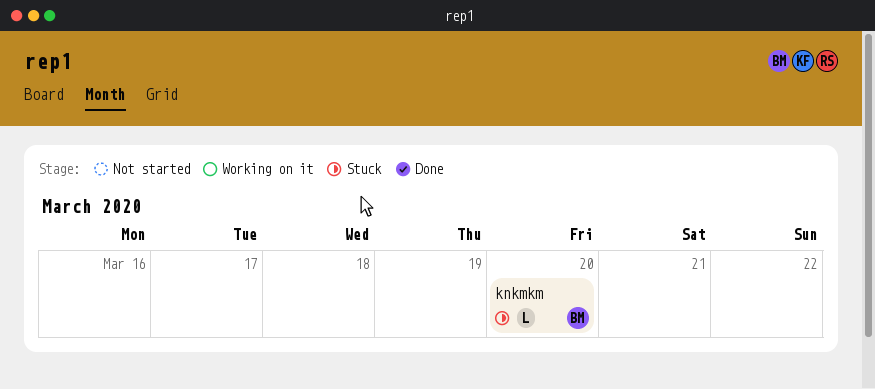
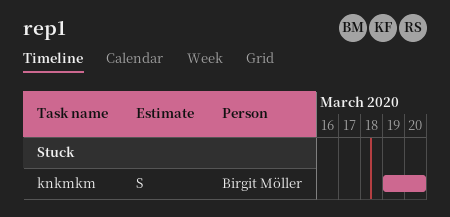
knkmkm, estimate: L -> S

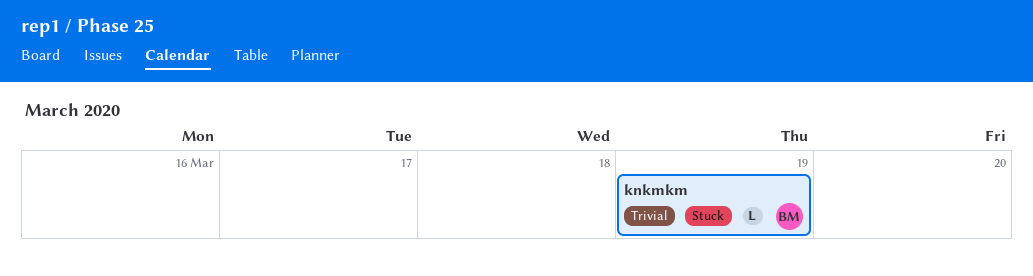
knkmkm, estimate: S -> L
knkmkm, due: Mar 20 -> Mar 19

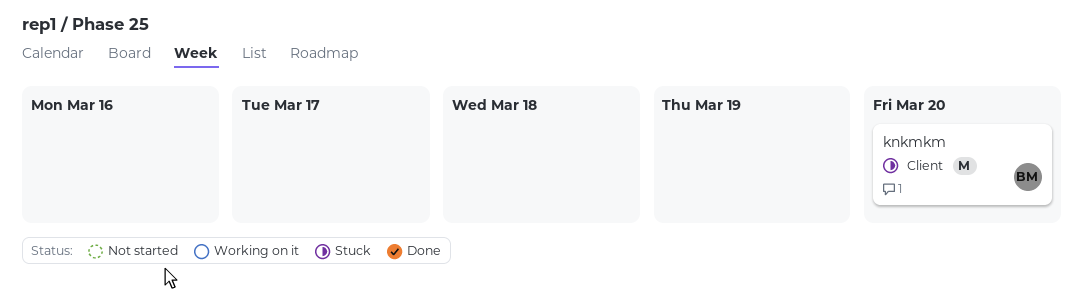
knkmkm, estimate: L -> M
knkmkm, due: Mar 19 -> Mar 20

